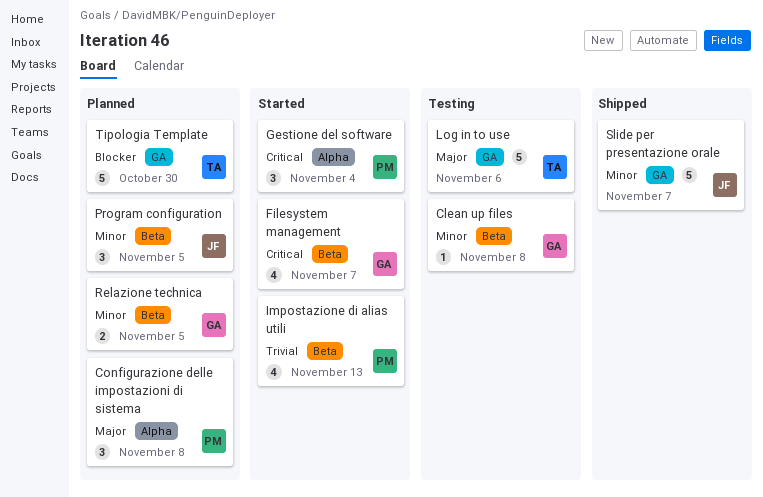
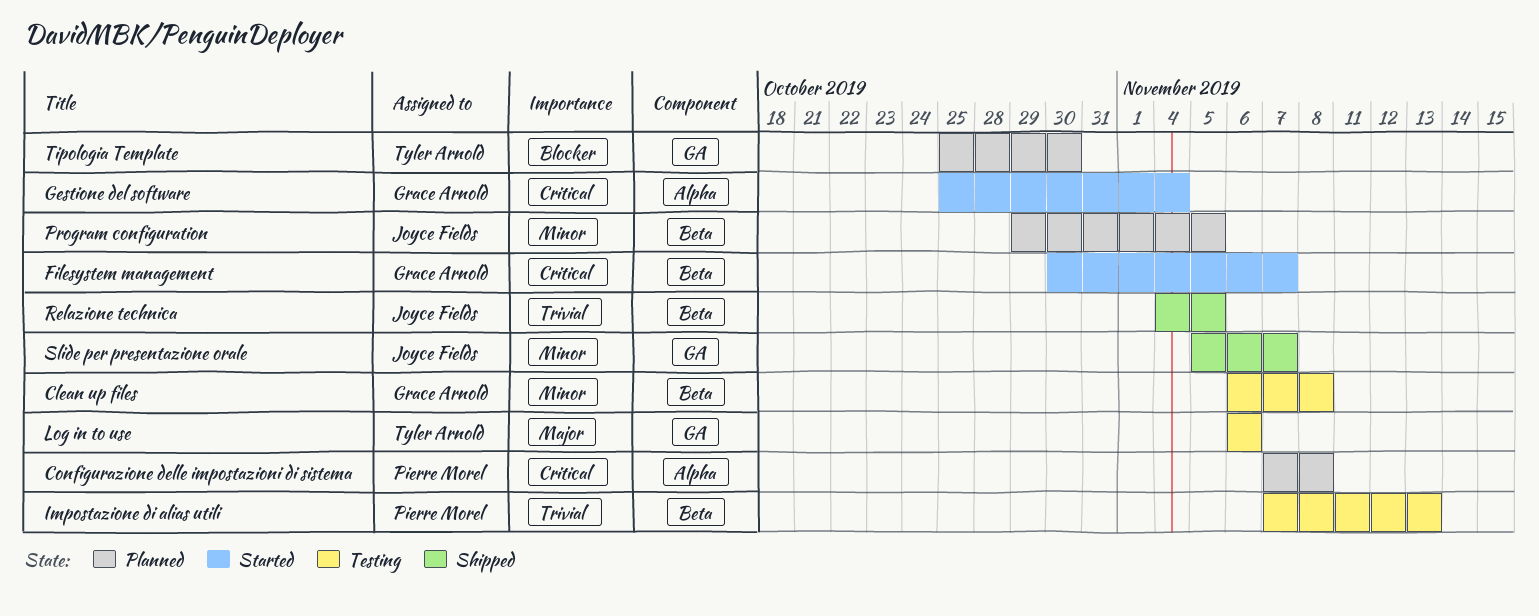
Configurazione delle impostazioni di sistema, priority: Major -> Critical
Gestione del software, owner: Pierre Morel -> Grace Arnold
Impostazione di alias utili, status: Started -> Testing
Relazione technica, status: Planned -> Shipped
Relazione technica, owner: Grace Arnold -> Joyce Fields
Relazione technica, priority: Minor -> Trivial

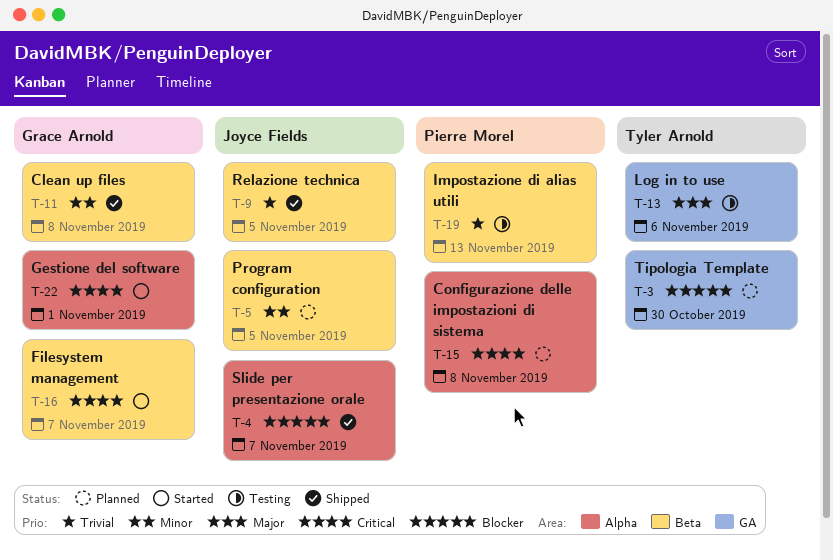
Clean up files, status: Testing -> Shipped
Gestione del software, due: Nov 4 -> Nov 1
Slide per presentazione orale, priority: Minor -> Blocker
Slide per presentazione orale, label: GA -> Alpha

